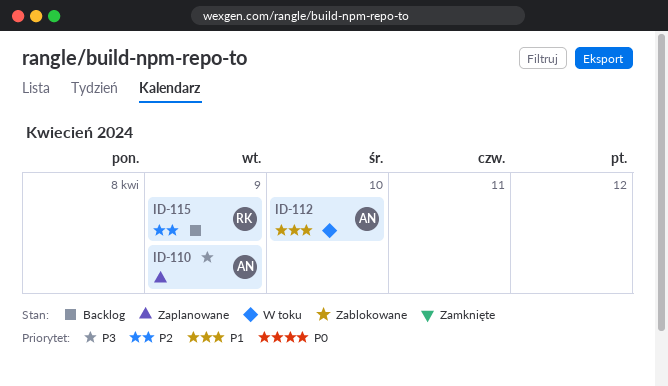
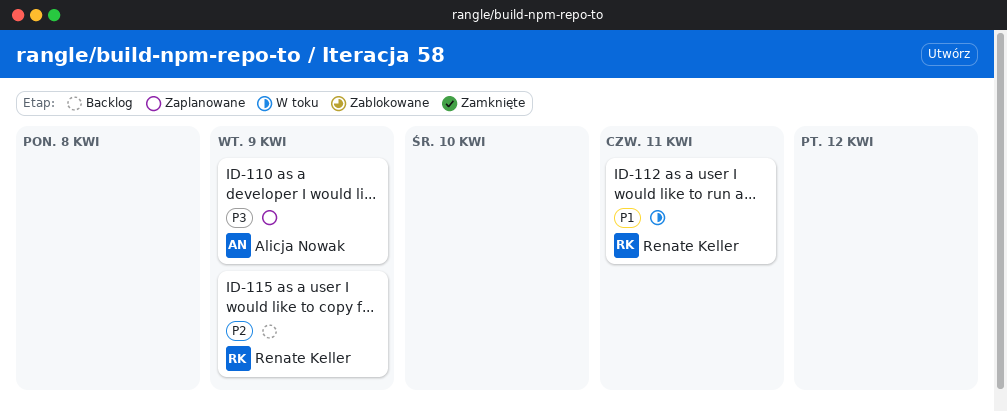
ID-112, owner: Alicja Nowak -> Renate Keller
ID-112, due: Apr 10 -> Apr 11

